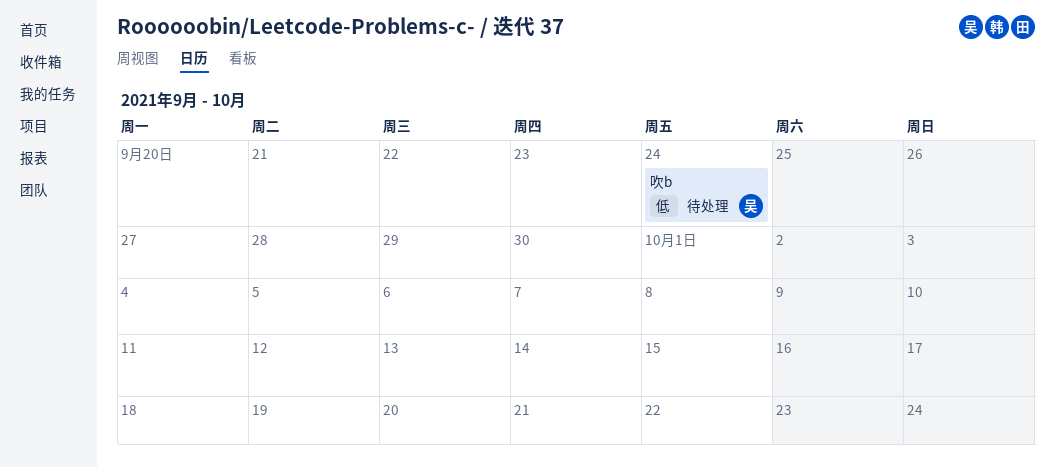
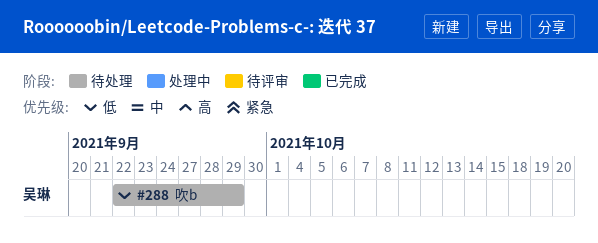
吹b, due: Sep 24 -> Sep 29

